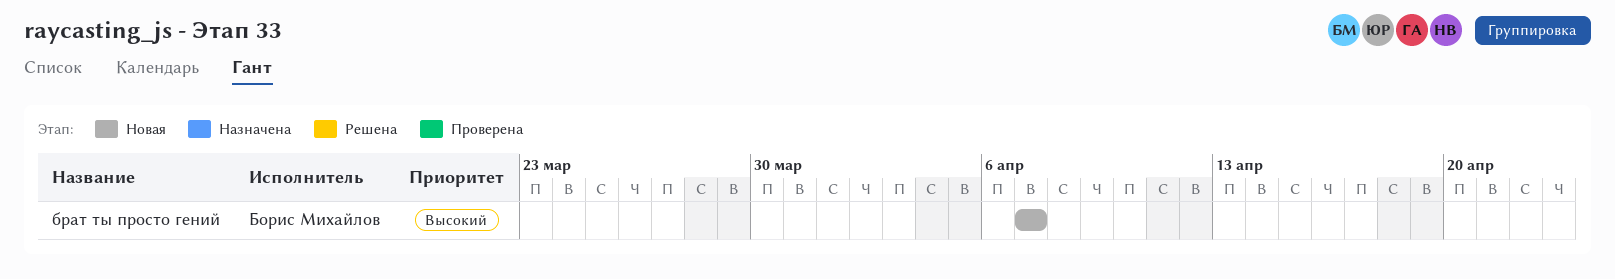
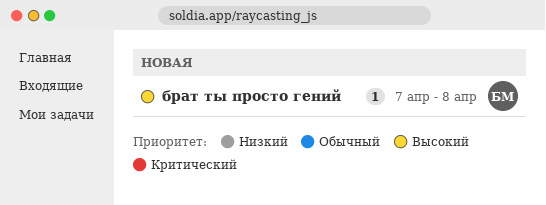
брат ты просто гений, due: Apr 7 -> Apr 8

